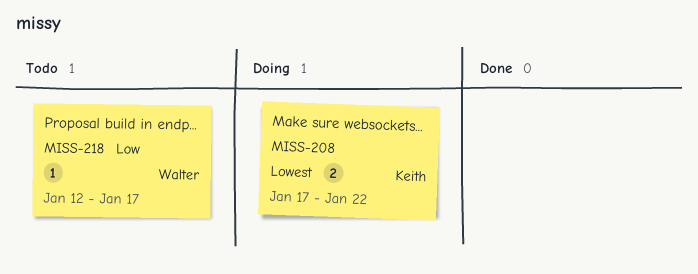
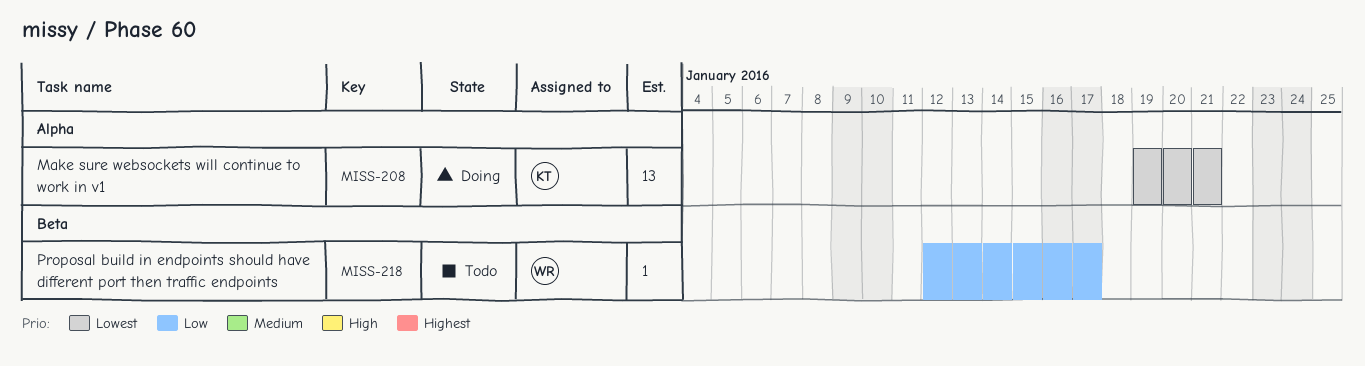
MISS-208, estimate: 2 -> 13
MISS-208, start: Jan 17 -> Jan 19
MISS-208, due: Jan 22 -> Jan 21

